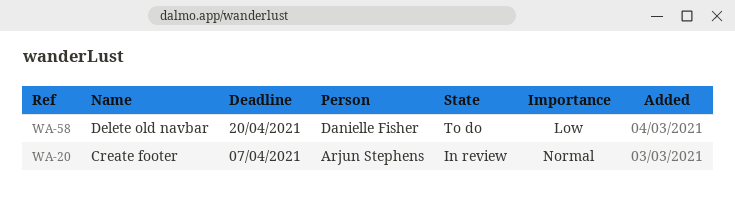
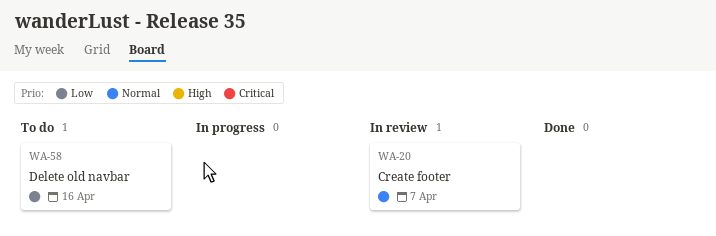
WA-58, due: Apr 20 -> Apr 16

